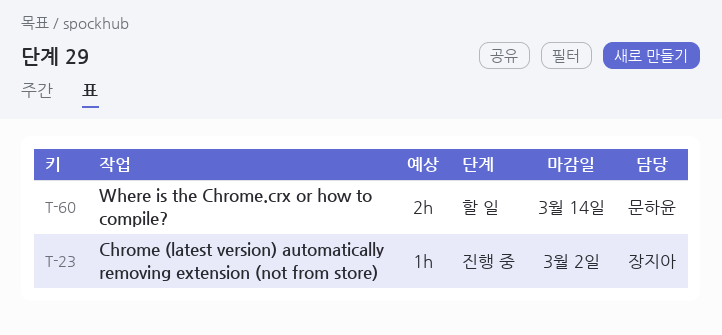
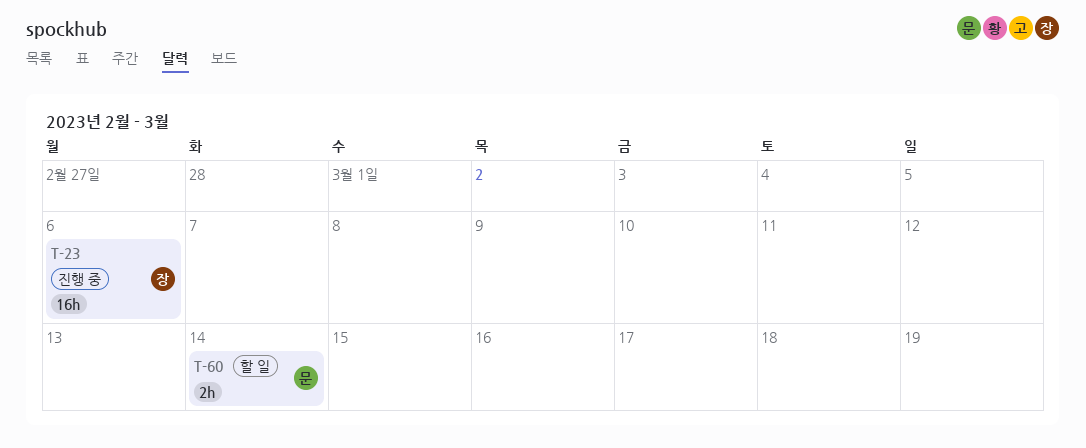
T-23, estimate: 1h -> 16h
T-23, due: Mar 2 -> Mar 6

